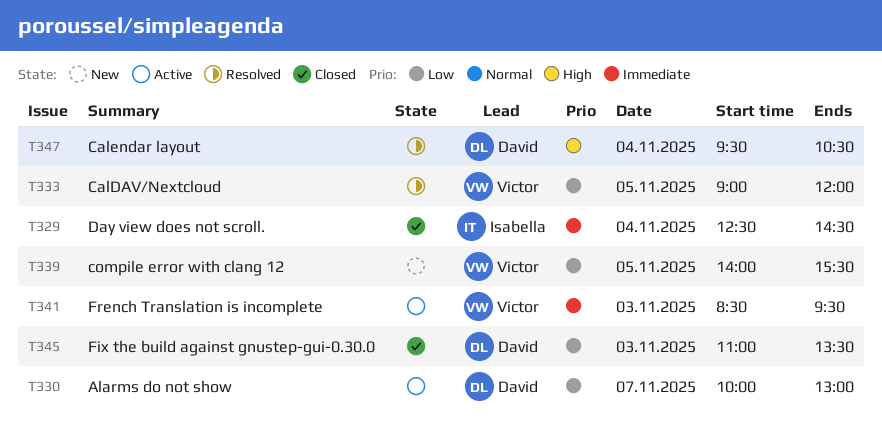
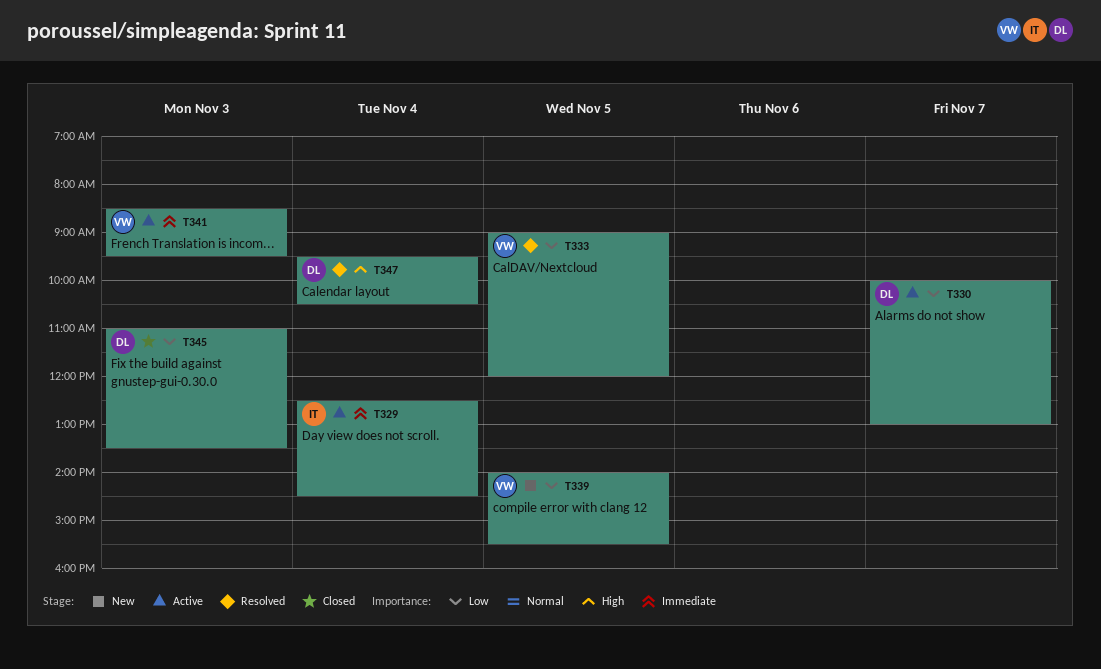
T329, status: Closed -> Active

